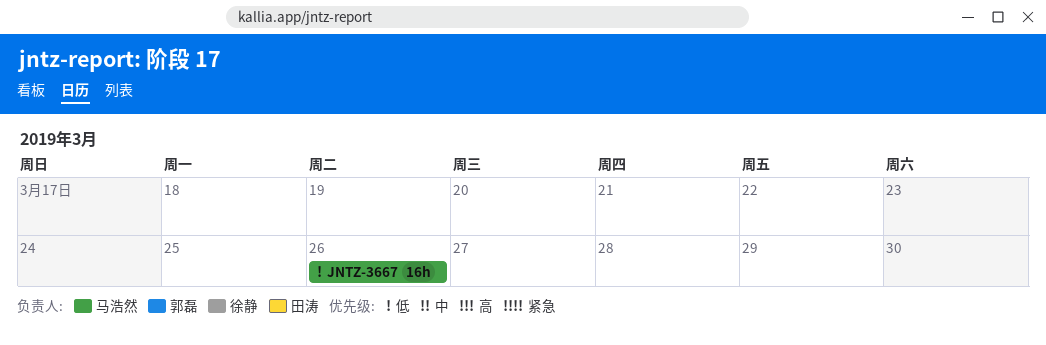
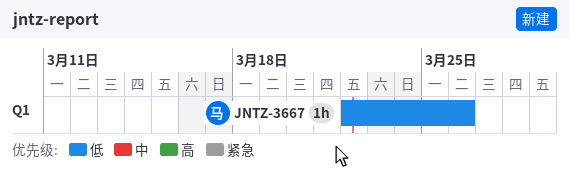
JNTZ-3667, estimate: 16h -> 1h
JNTZ-3667, start: Mar 26 -> Mar 22

